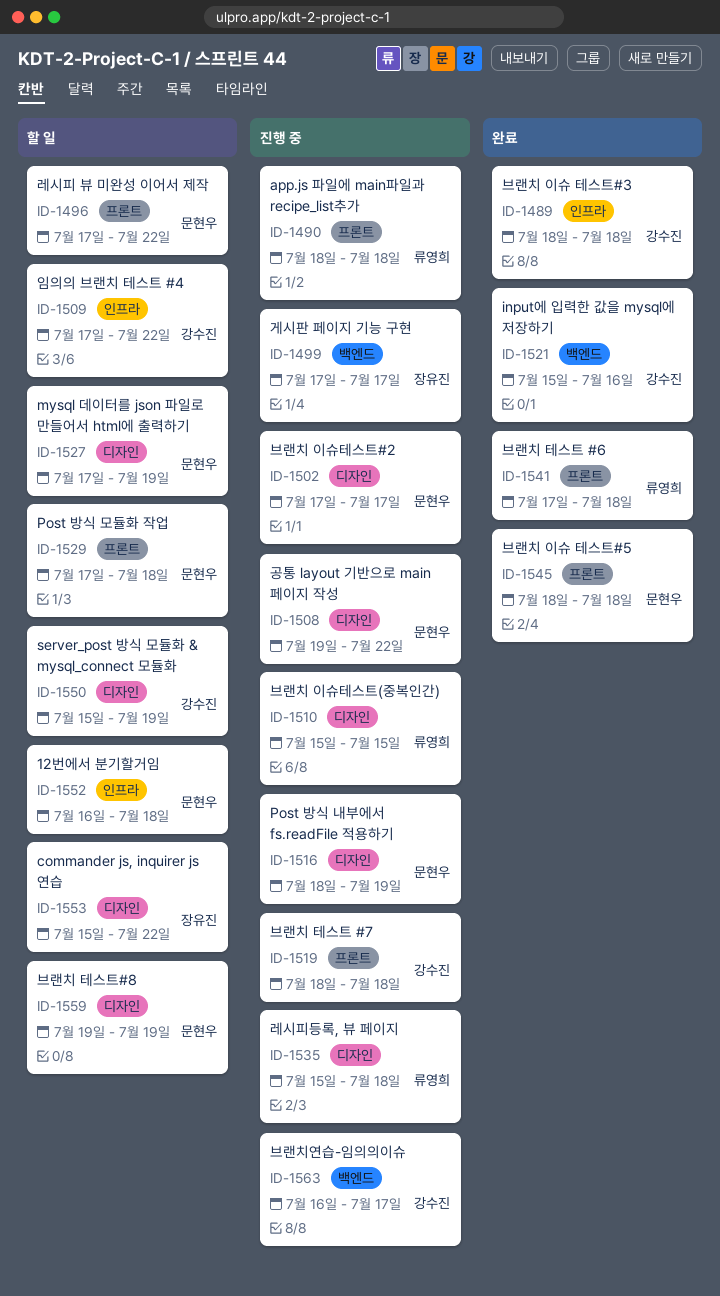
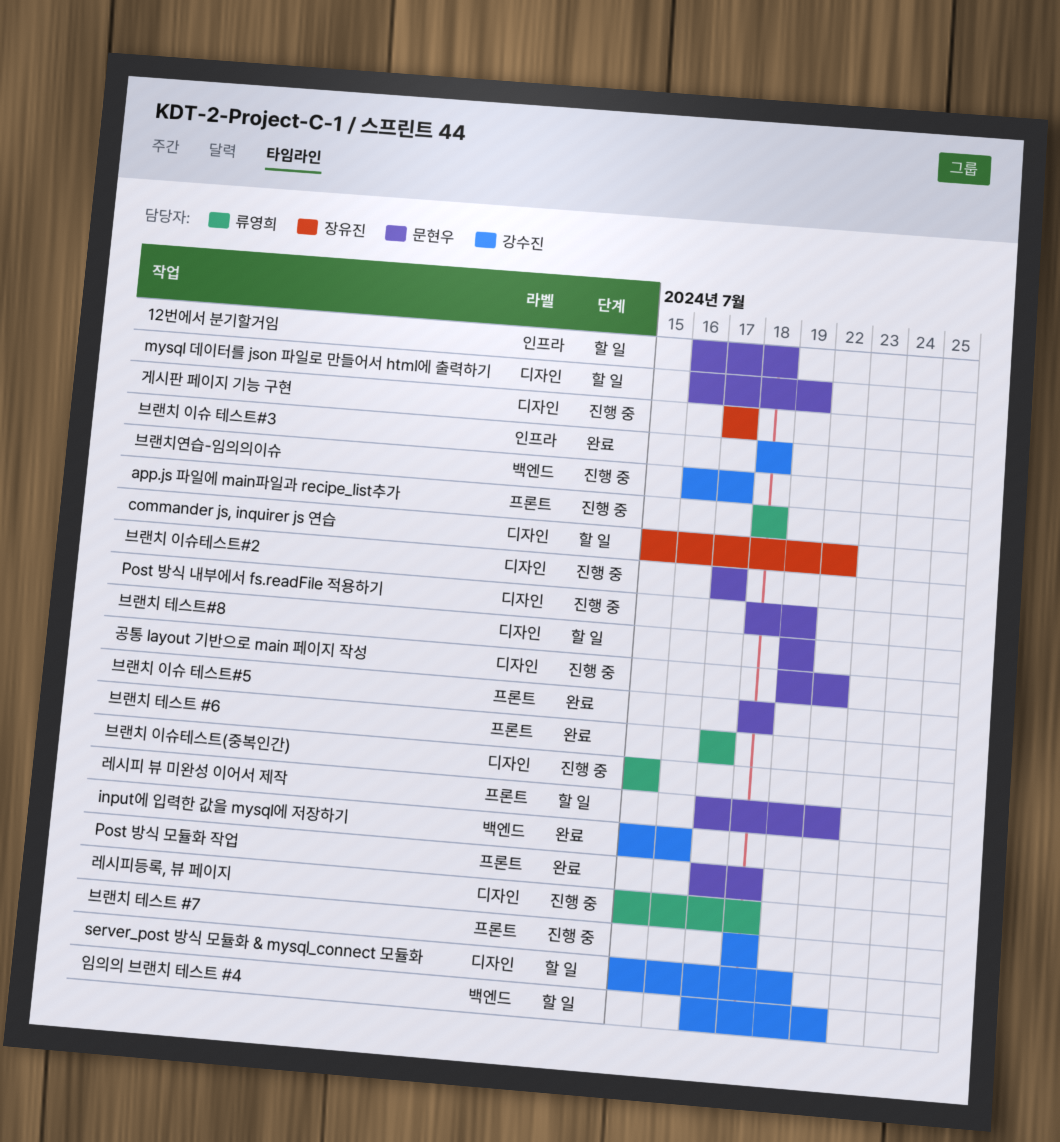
mysql 데이터를 json 파일로 만들어서 html에 출력하기, start: Jul 17 -> Jul 16
Post 방식 모듈화 작업, status: 할 일 -> 완료
게시판 페이지 기능 구현, label: 백엔드 -> 디자인
브랜치 테스트 #6, due: Jul 18 -> Jul 17
임의의 브랜치 테스트 #4, label: 인프라 -> 백엔드

